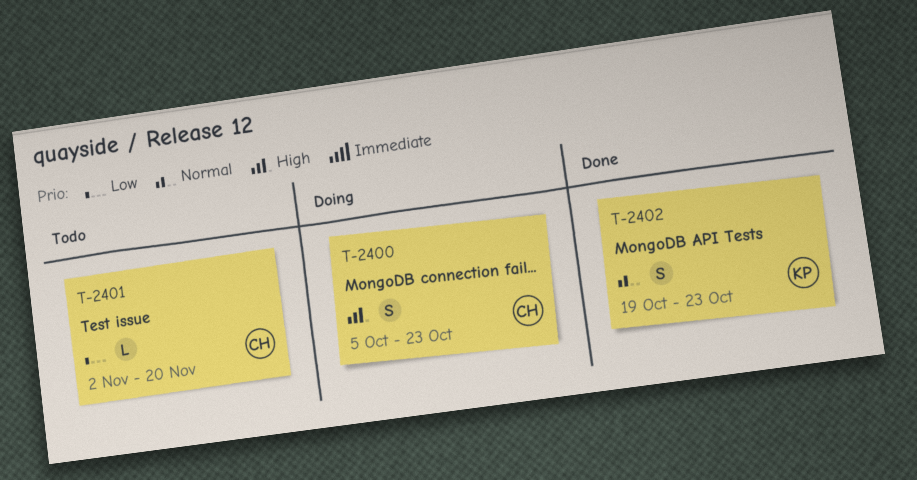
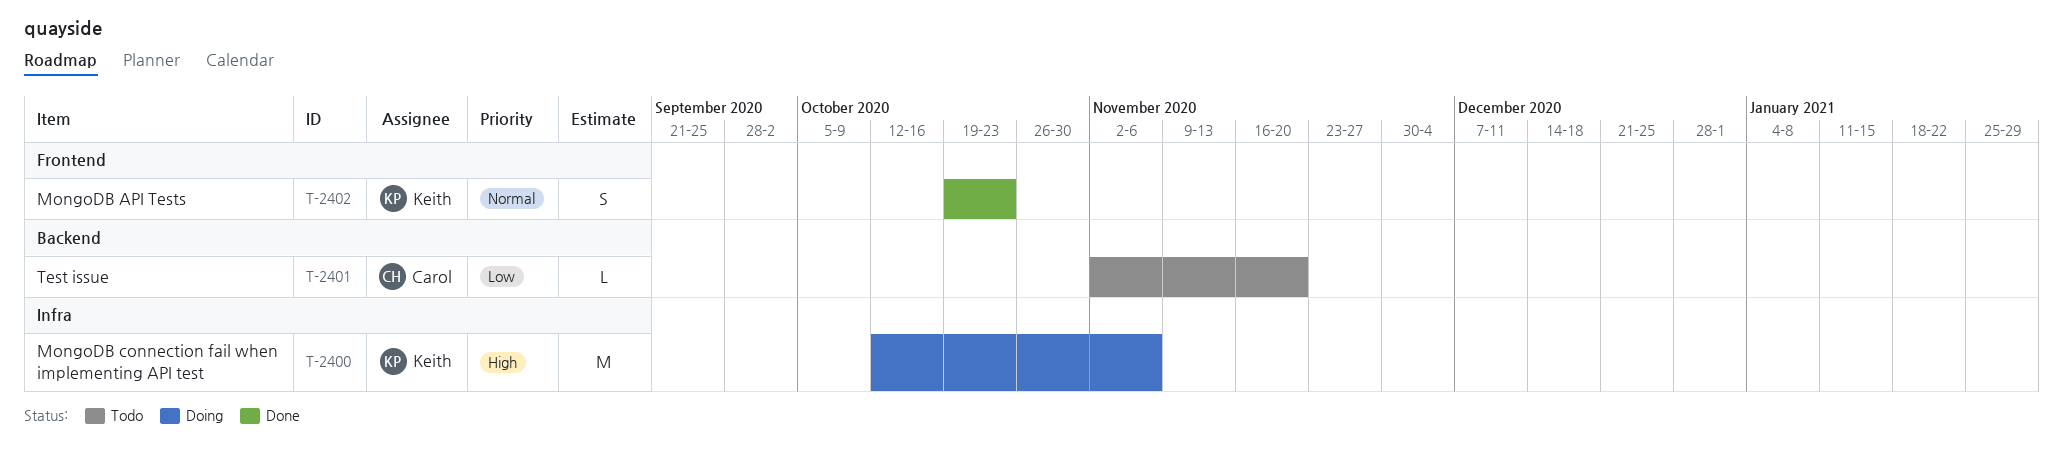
T-2400, owner: Carol -> Keith
T-2400, estimate: S -> M
T-2400, start: Oct 5 -> Oct 12
T-2400, due: Oct 23 -> Nov 6

